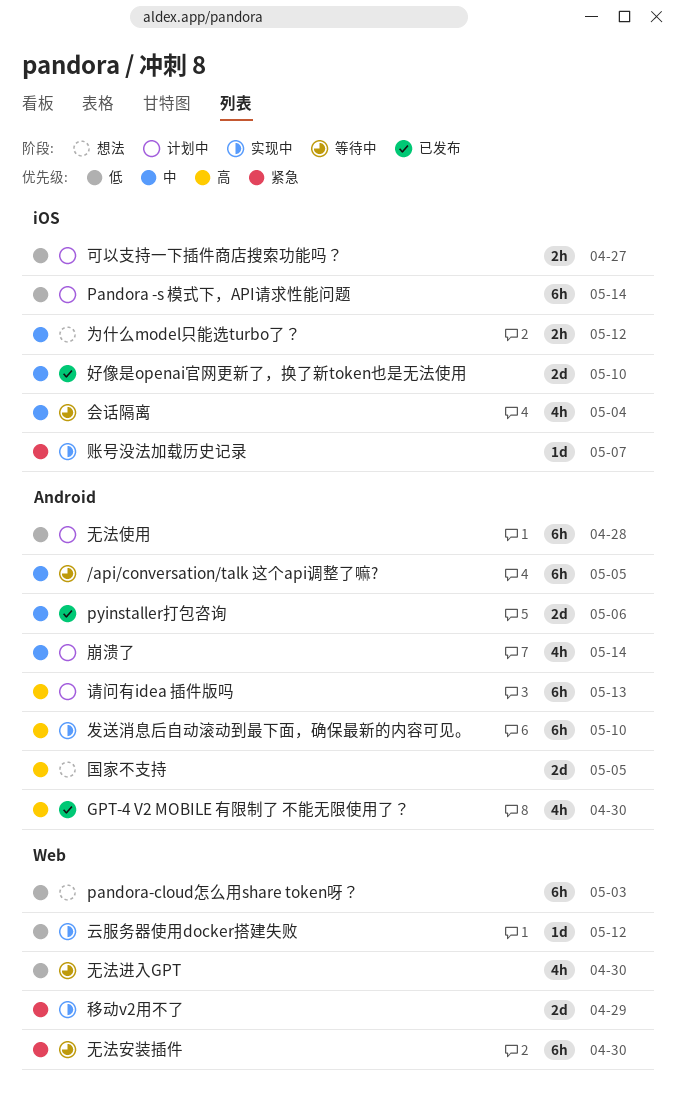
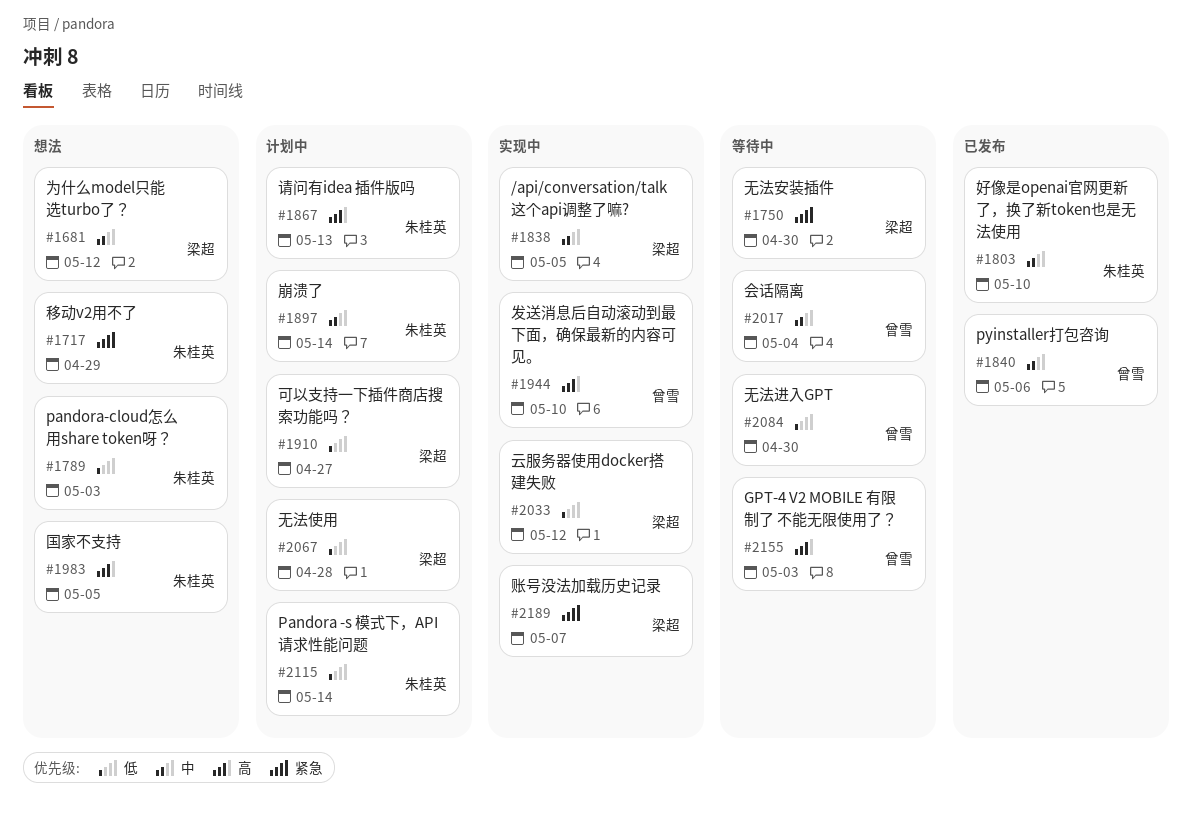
/api/conversation/talk 这个api调整了嘛?, status: 等待中 -> 实现中
GPT-4 V2 MOBILE 有限制了 不能无限使用了？, status: 已发布 -> 等待中
GPT-4 V2 MOBILE 有限制了 不能无限使用了？, due: Apr 30 -> May 3
移动v2用不了, status: 实现中 -> 想法

